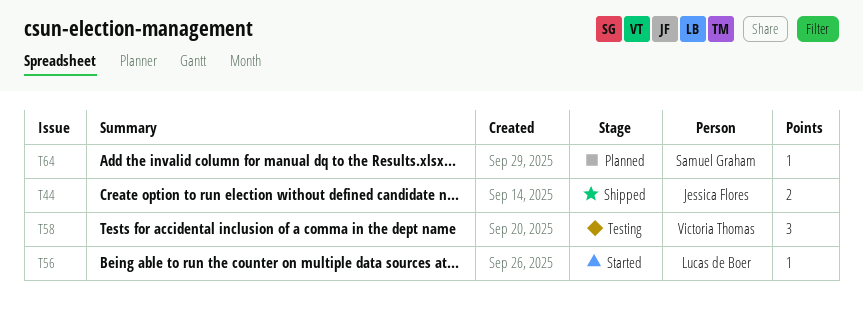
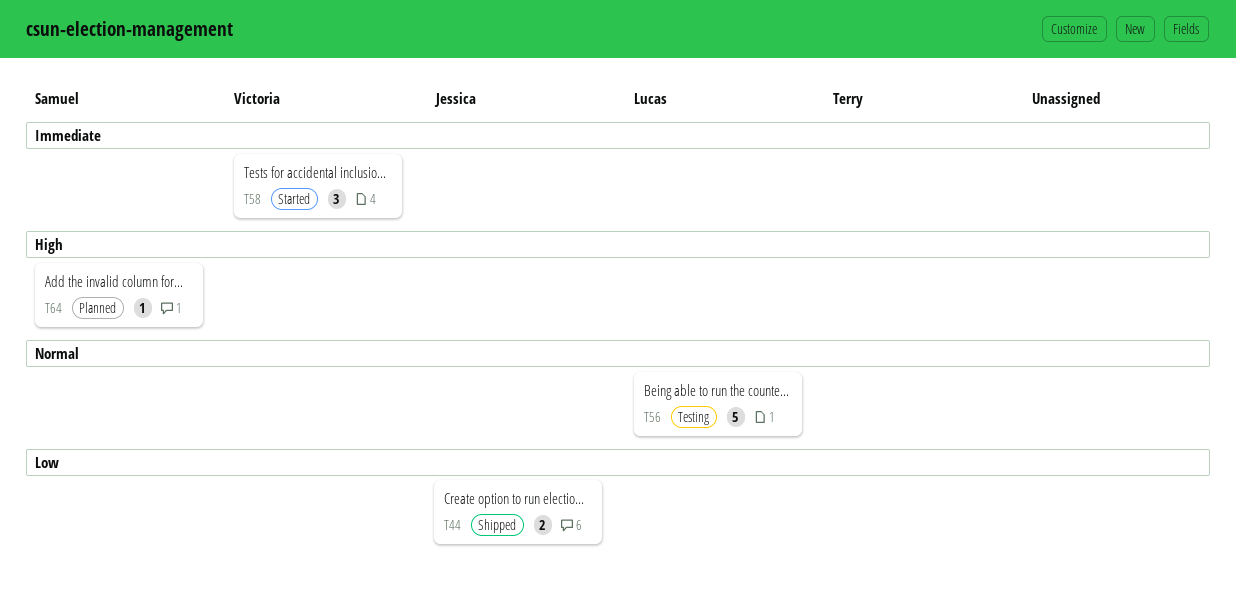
T56, status: Started -> Testing
T56, estimate: 1 -> 5
T58, status: Testing -> Started

